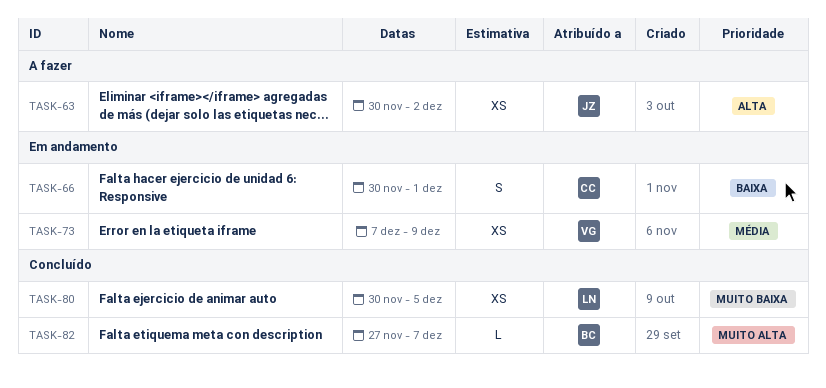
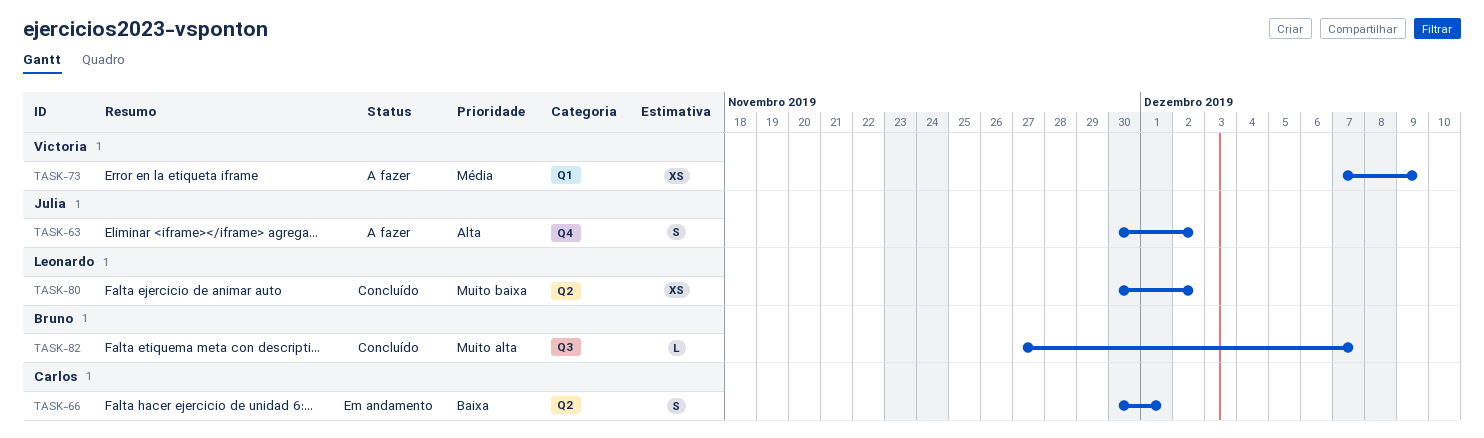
TASK-63, estimate: XS -> S
TASK-73, status: Em andamento -> A fazer
TASK-80, due: Dec 5 -> Dec 2

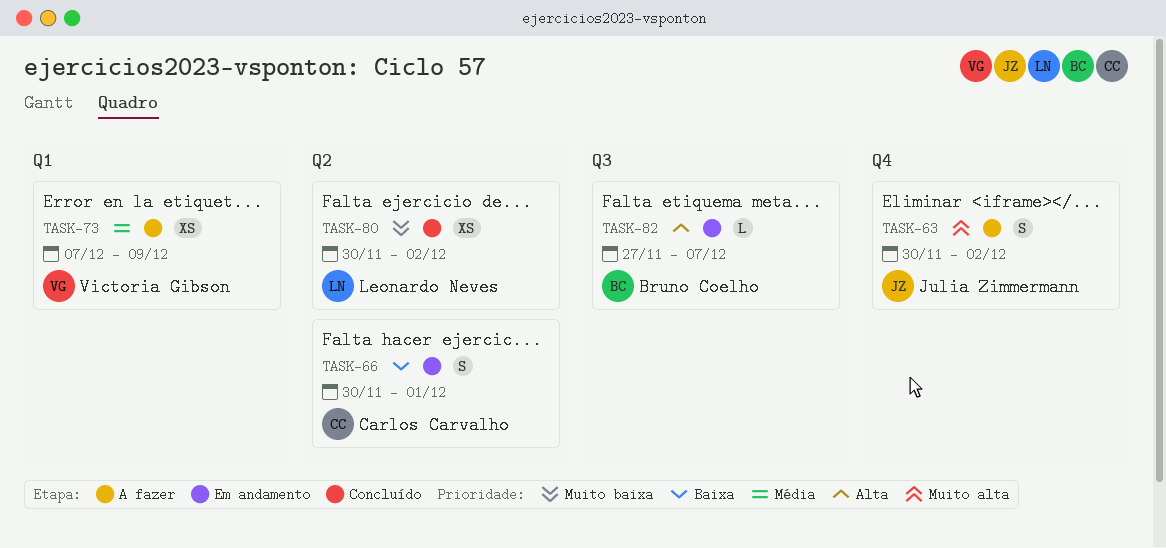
TASK-63, priority: Alta -> Muito alta
TASK-82, status: Concluído -> Em andamento
TASK-82, priority: Muito alta -> Alta

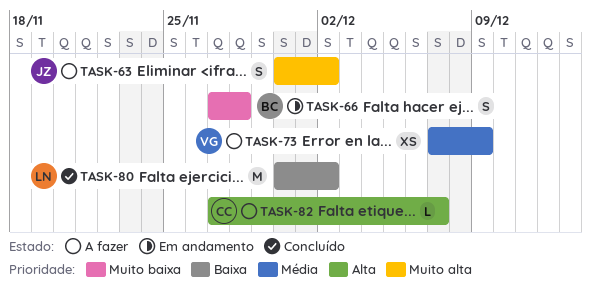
TASK-66, owner: Carlos Carvalho -> Bruno Coelho
TASK-66, priority: Baixa -> Muito baixa
TASK-66, start: Nov 30 -> Nov 27
TASK-66, due: Dec 1 -> Nov 28
TASK-80, priority: Muito baixa -> Baixa
TASK-80, estimate: XS -> M
TASK-82, status: Em andamento -> A fazer
TASK-82, owner: Bruno Coelho -> Carlos Carvalho

